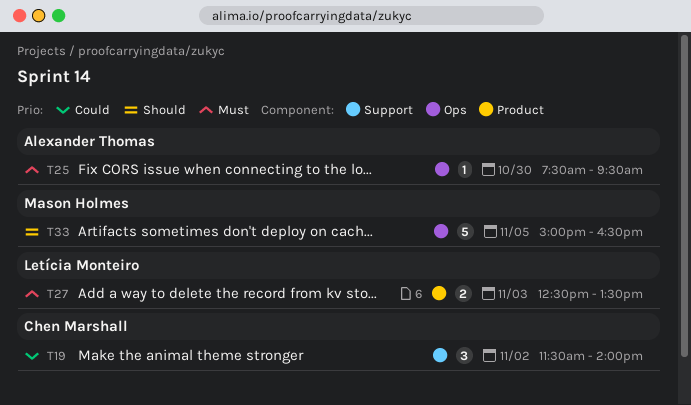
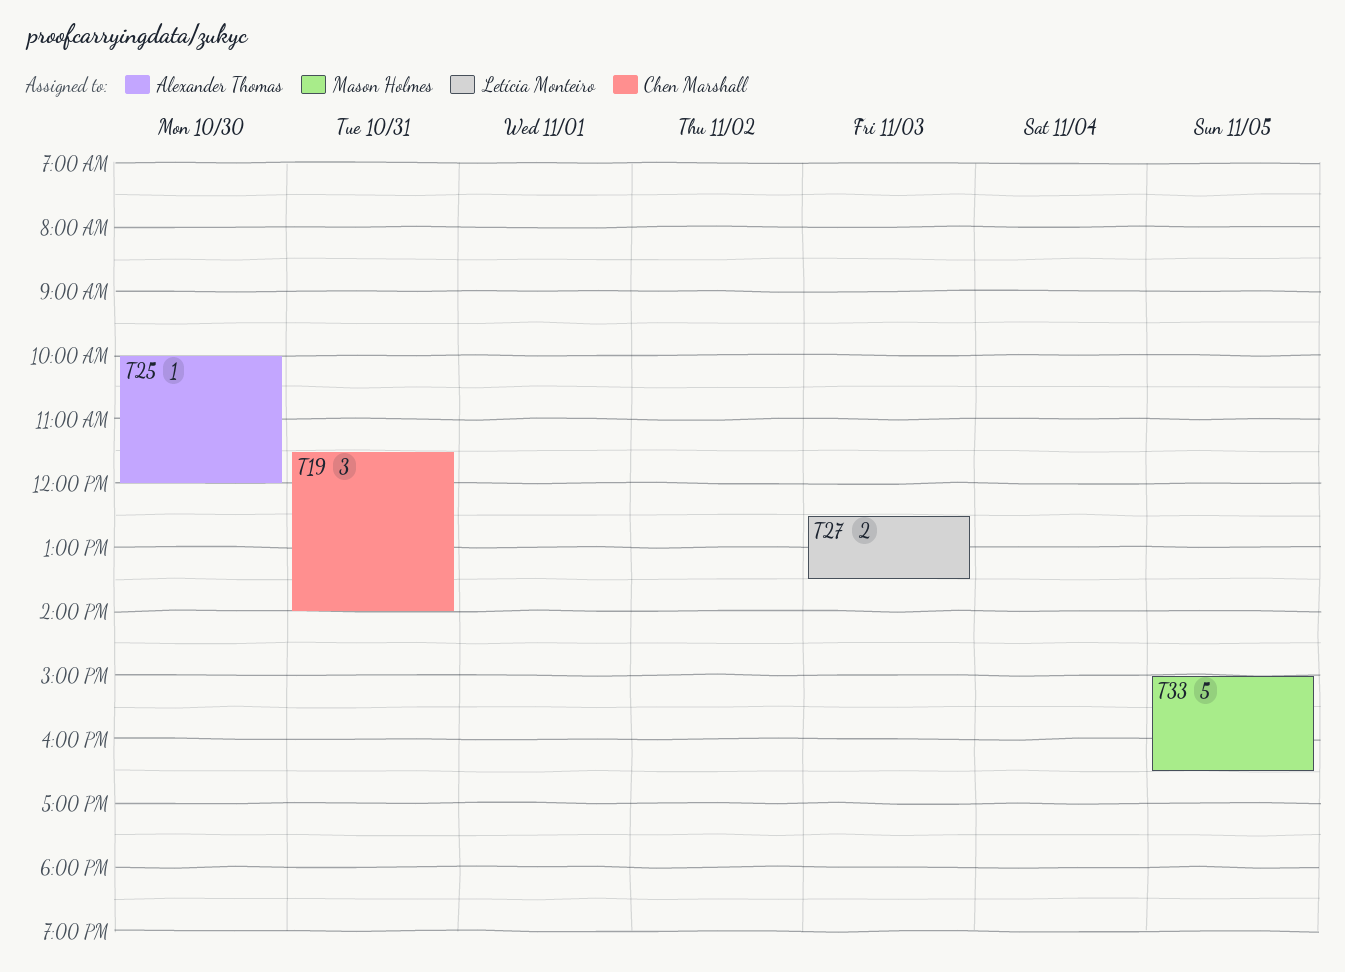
T19, day: Nov 2 -> Oct 31
T25, begins: 07:30 -> 10:00
T25, ends: 09:30 -> 12:00

